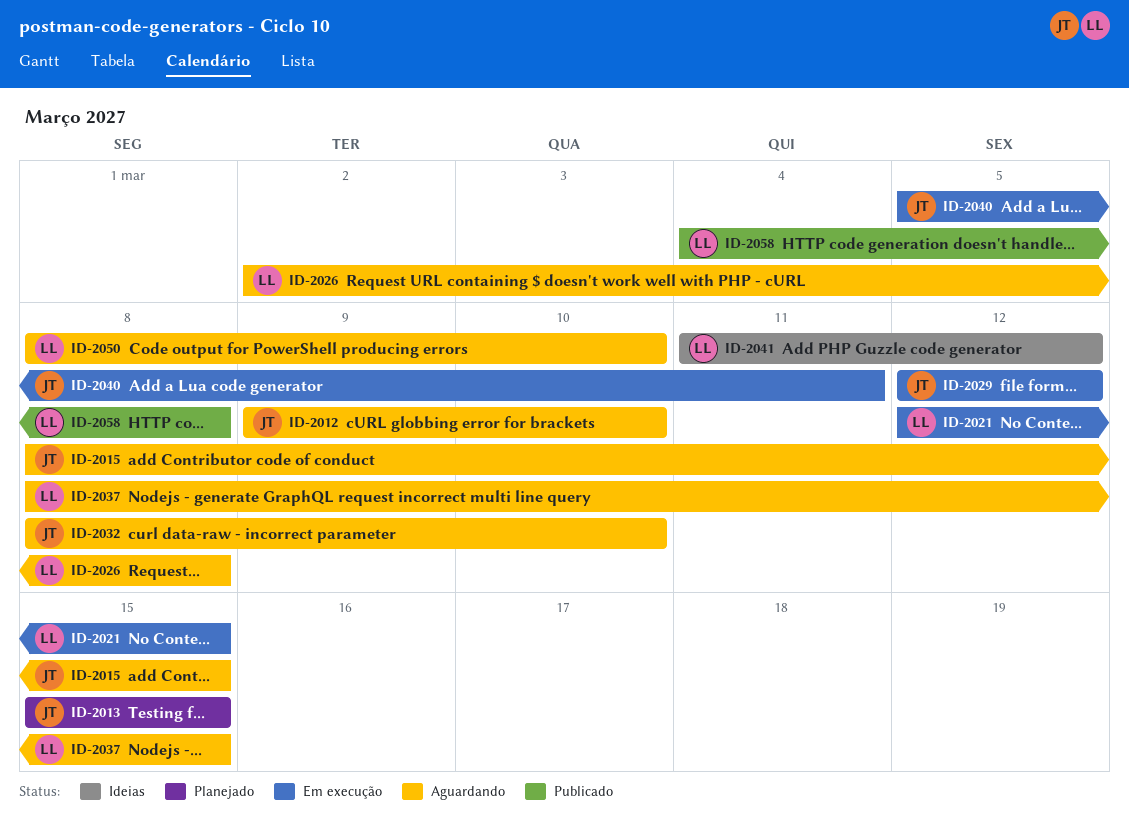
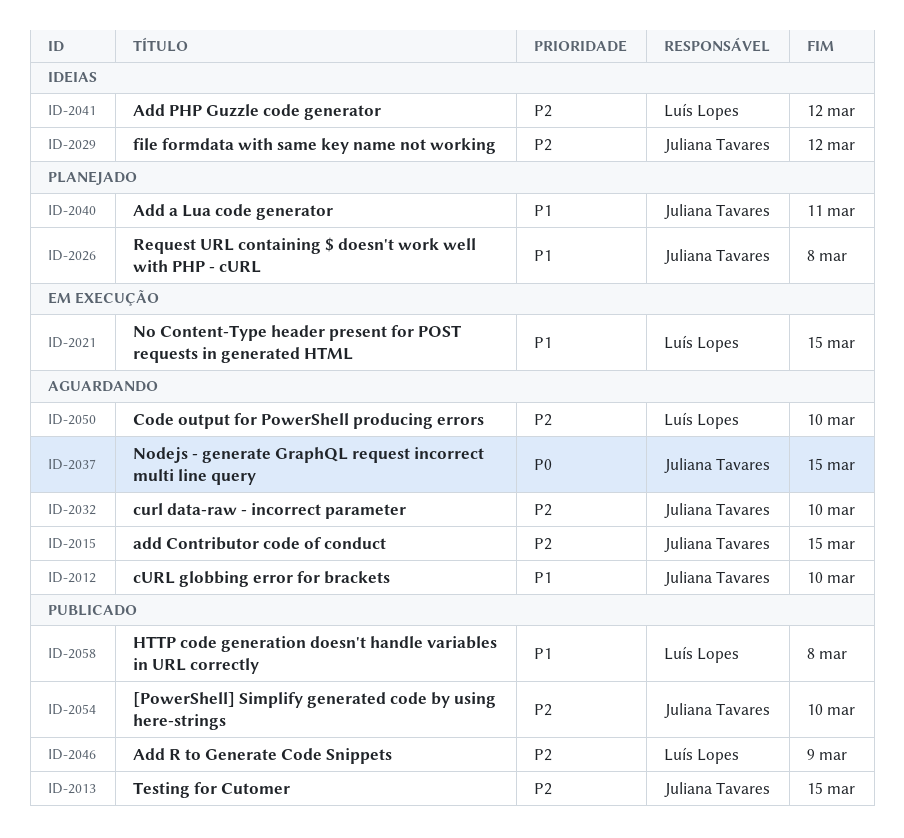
ID-2013, status: Planejado -> Publicado
ID-2026, status: Aguardando -> Planejado
ID-2026, owner: Luís Lopes -> Juliana Tavares
ID-2029, status: Em execução -> Ideias
ID-2037, owner: Luís Lopes -> Juliana Tavares
ID-2040, status: Em execução -> Planejado
ID-2046: none -> present
ID-2054: none -> present

